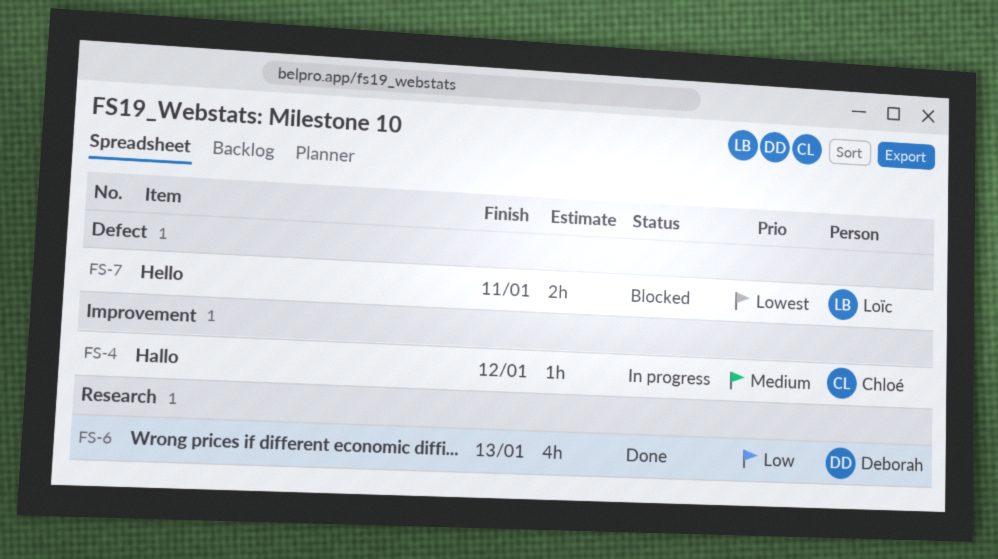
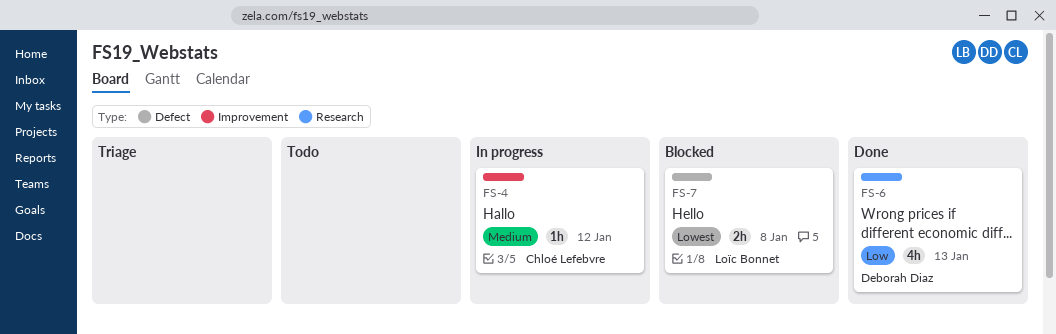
FS-7, due: Jan 11 -> Jan 8

